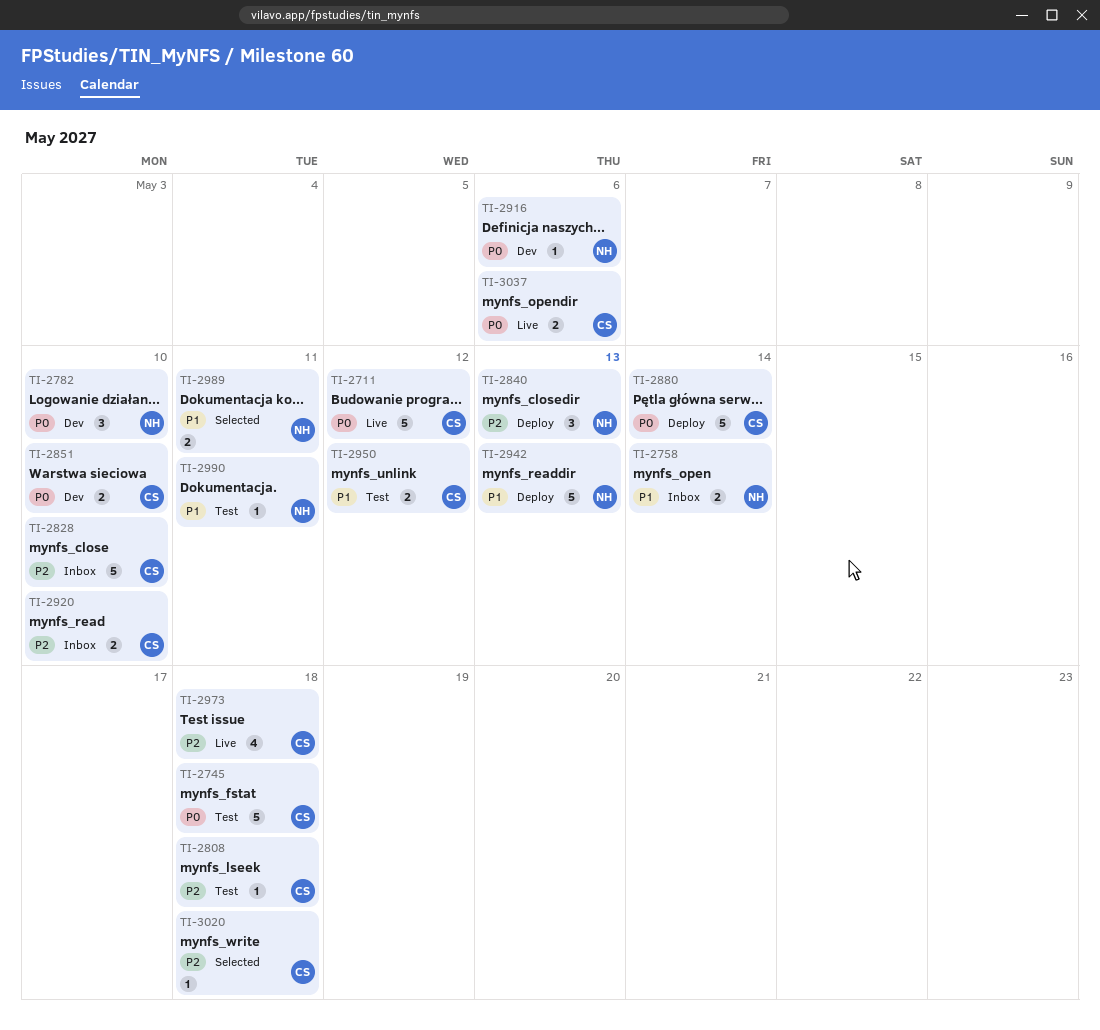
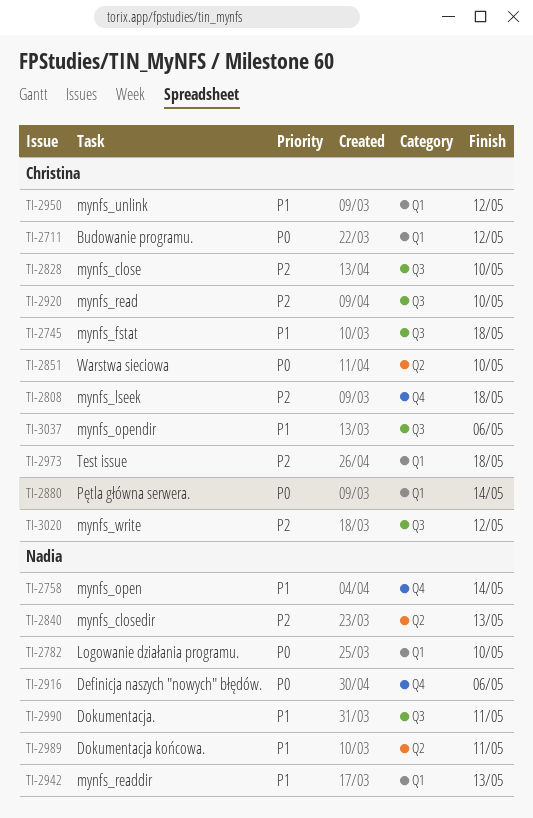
TI-2745, priority: P0 -> P1
TI-3020, due: May 18 -> May 12
TI-3037, priority: P0 -> P1

